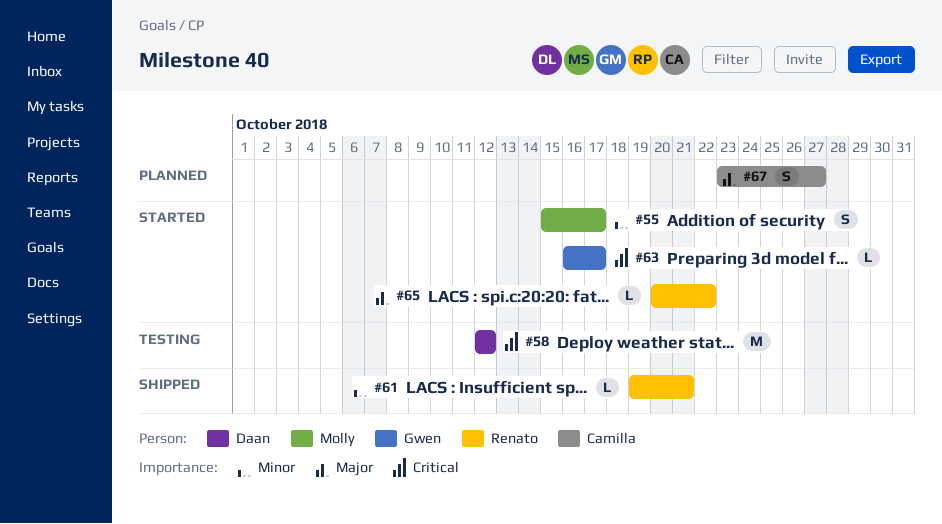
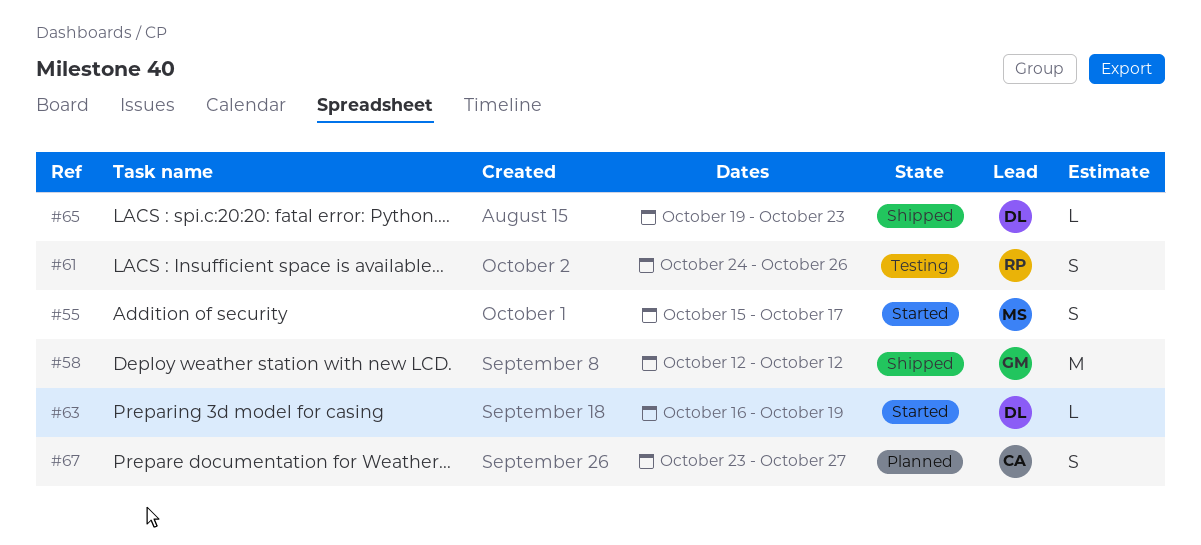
#58, status: Testing -> Shipped
#58, owner: Daan -> Gwen
#61, status: Shipped -> Testing
#61, estimate: L -> S
#61, start: Oct 19 -> Oct 24
#61, due: Oct 21 -> Oct 26
#63, owner: Gwen -> Daan
#63, due: Oct 17 -> Oct 19
#65, status: Started -> Shipped
#65, owner: Renato -> Daan
#65, start: Oct 20 -> Oct 19
#65, due: Oct 22 -> Oct 23

